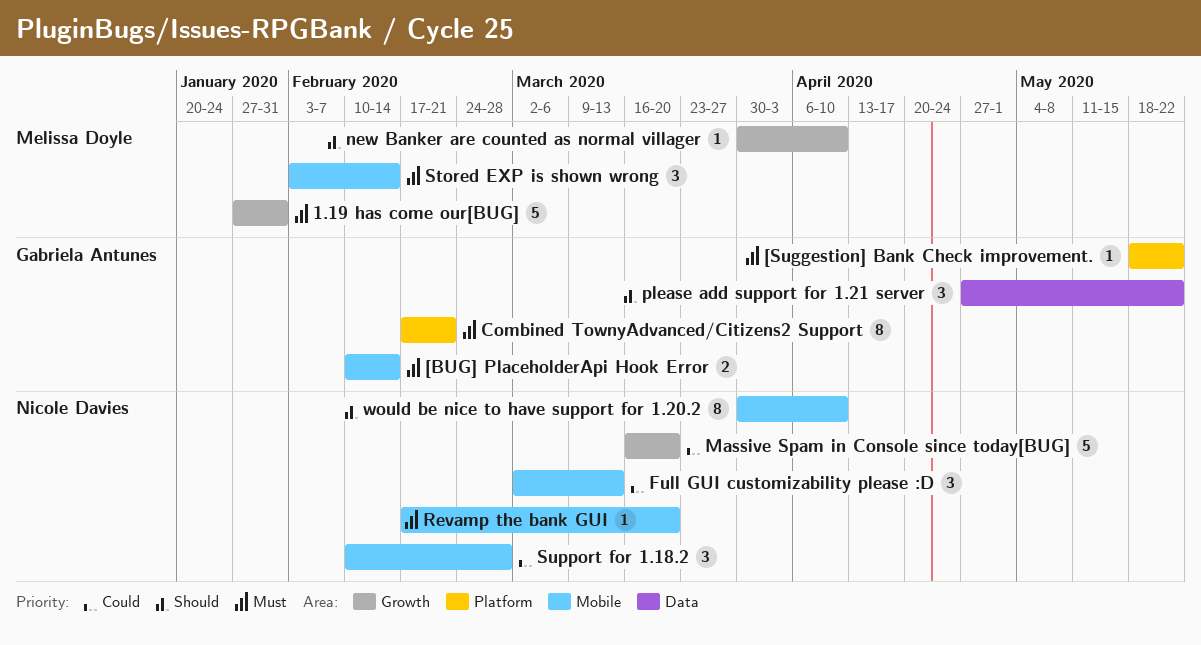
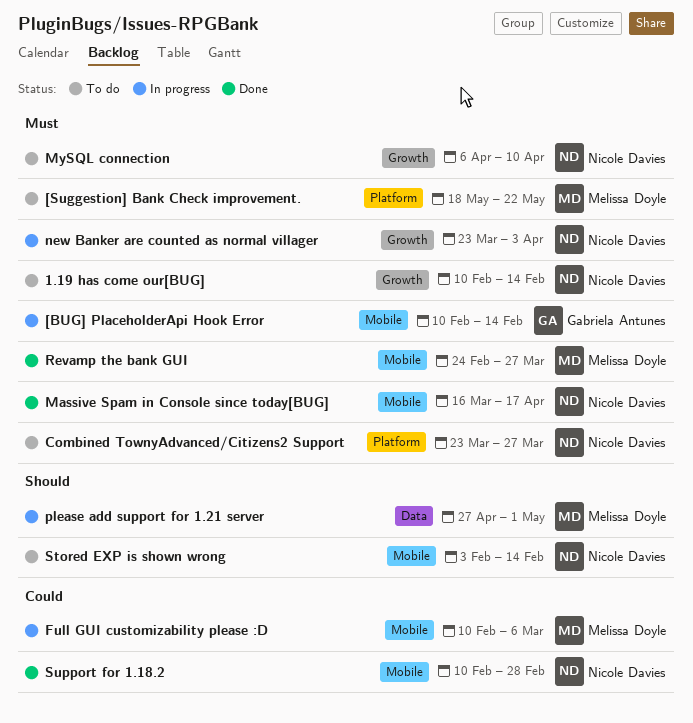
1.19 has come our[BUG], owner: Melissa Doyle -> Nicole Davies
1.19 has come our[BUG], start: Jan 27 -> Feb 10
1.19 has come our[BUG], due: Jan 31 -> Feb 14
[Suggestion] Bank Check improvement., owner: Gabriela Antunes -> Melissa Doyle
Combined TownyAdvanced/Citizens2 Support, owner: Gabriela Antunes -> Nicole Davies
Combined TownyAdvanced/Citizens2 Support, start: Feb 17 -> Mar 23
Combined TownyAdvanced/Citizens2 Support, due: Feb 21 -> Mar 27
Full GUI customizability please :D, owner: Nicole Davies -> Melissa Doyle
Full GUI customizability please :D, start: Mar 2 -> Feb 10
Full GUI customizability please :D, due: Mar 13 -> Mar 6
Massive Spam in Console since today[BUG], priority: Could -> Must
Massive Spam in Console since today[BUG], label: Growth -> Mobile
Massive Spam in Console since today[BUG], due: Mar 20 -> Apr 17
MySQL connection: none -> present
new Banker are counted as normal villager, owner: Melissa Doyle -> Nicole Davies
new Banker are counted as normal villager, priority: Should -> Must
new Banker are counted as normal villager, start: Mar 30 -> Mar 23
new Banker are counted as normal villager, due: Apr 10 -> Apr 3
please add support for 1.21 server, owner: Gabriela Antunes -> Melissa Doyle
please add support for 1.21 server, due: May 22 -> May 1
Revamp the bank GUI, owner: Nicole Davies -> Melissa Doyle
Revamp the bank GUI, start: Feb 17 -> Feb 24
Revamp the bank GUI, due: Mar 20 -> Mar 27
Stored EXP is shown wrong, owner: Melissa Doyle -> Nicole Davies
Stored EXP is shown wrong, priority: Must -> Should
would be nice to have support for 1.20.2: present -> none

